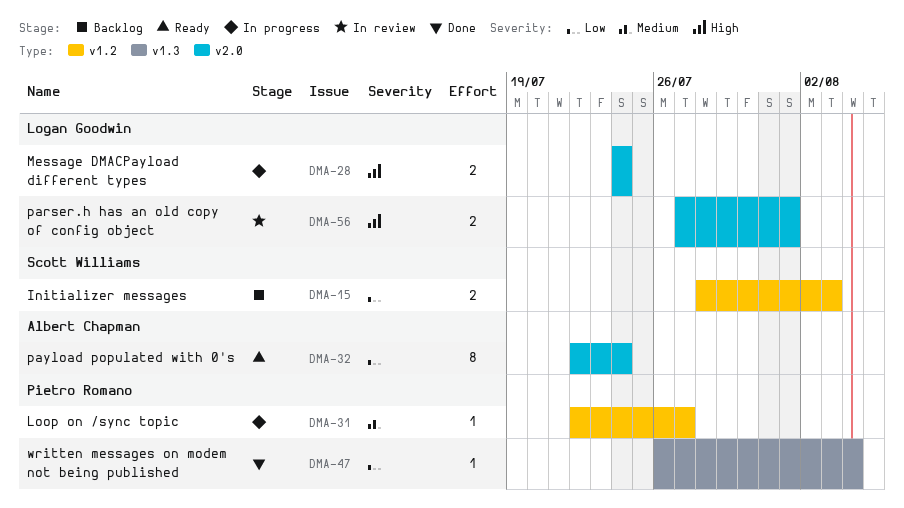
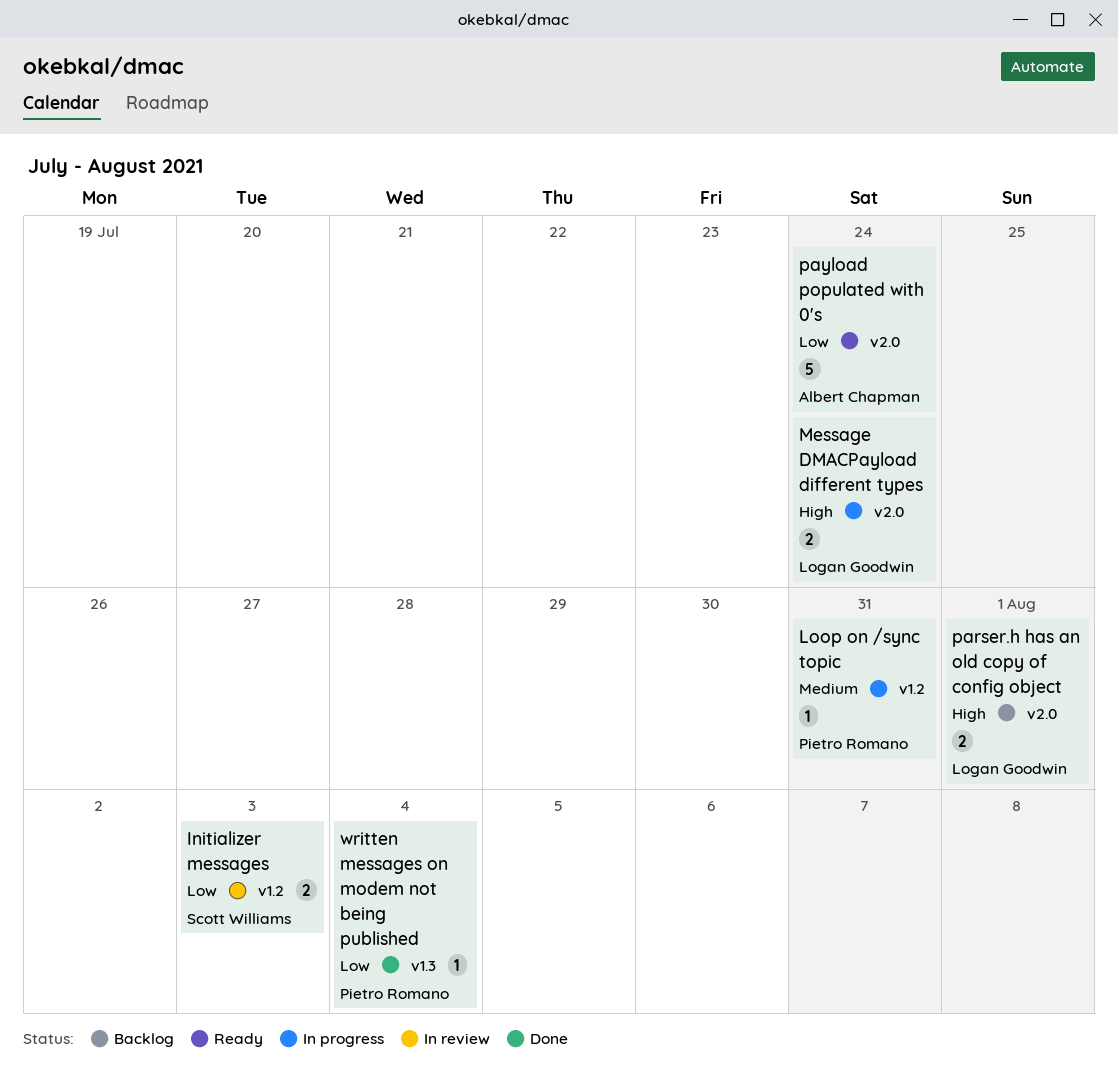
Initializer messages, status: Backlog -> In review
Loop on /sync topic, due: Jul 27 -> Jul 31
parser.h has an old copy of config object, status: In review -> Backlog
payload populated with 0's, estimate: 8 -> 5

